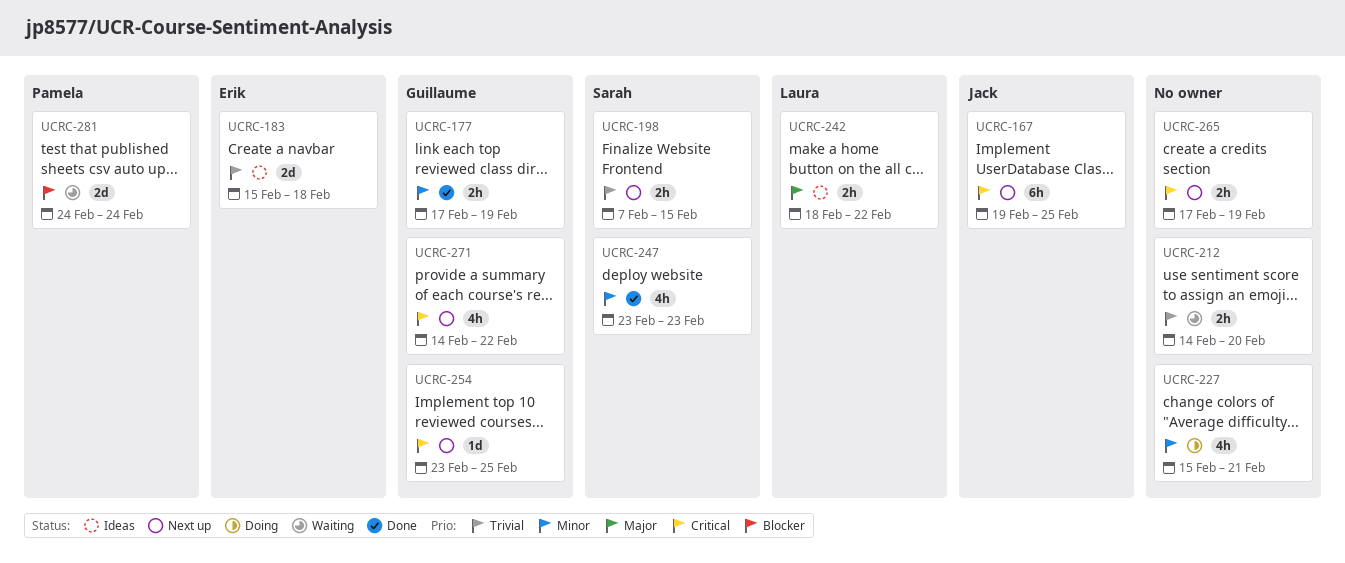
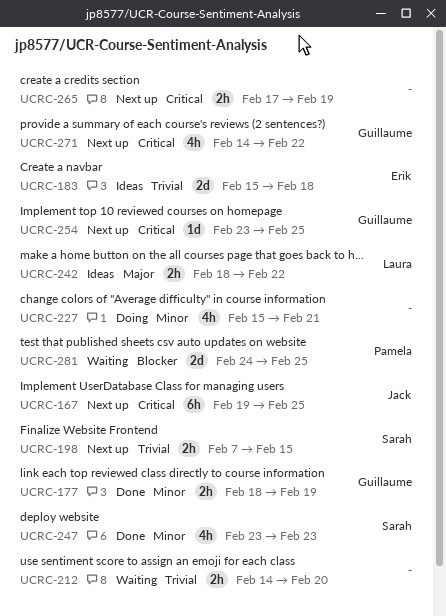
UCRC-177, start: Feb 17 -> Feb 18
UCRC-281, due: Feb 24 -> Feb 25

